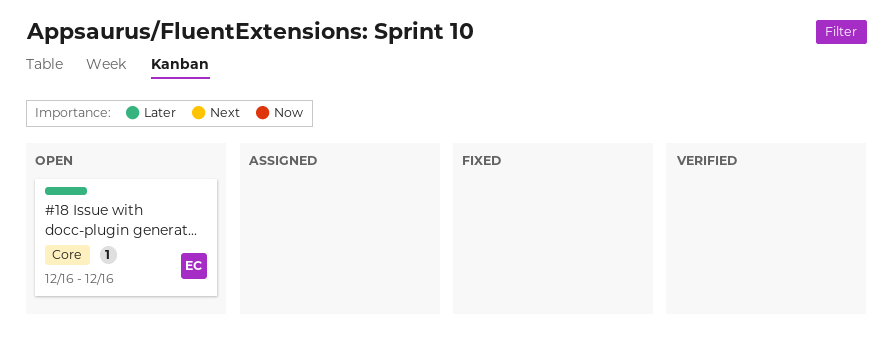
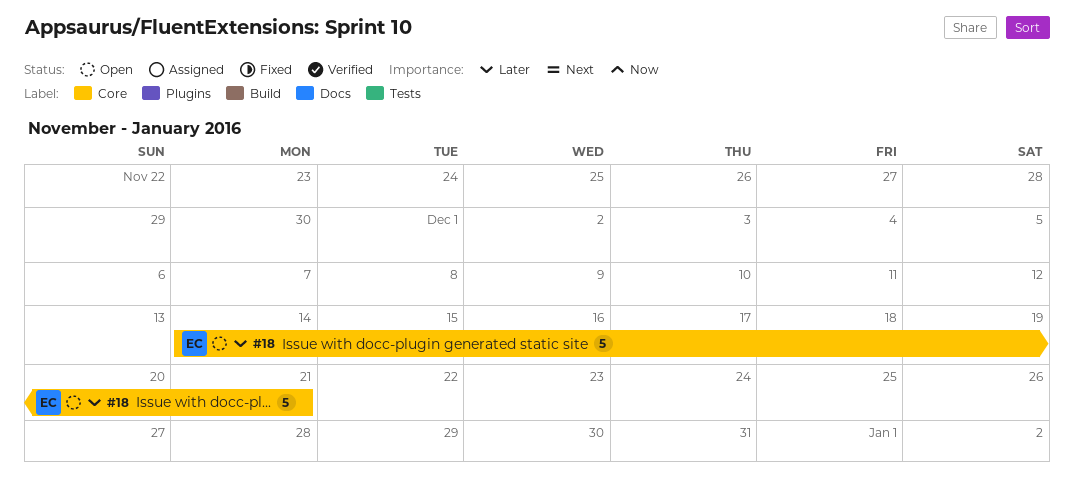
#18, estimate: 1 -> 5
#18, start: Dec 16 -> Dec 14
#18, due: Dec 16 -> Dec 21

